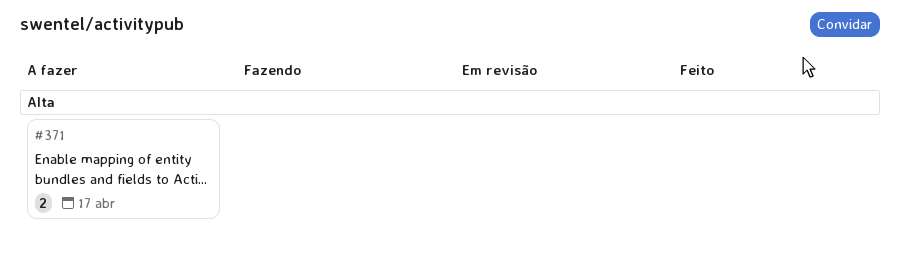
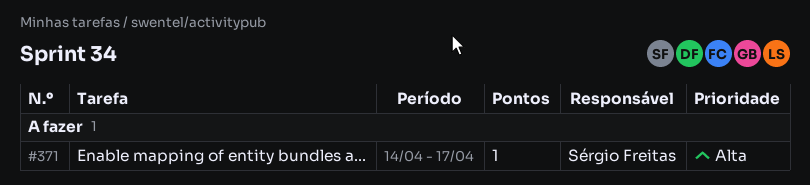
#371, estimate: 2 -> 1

